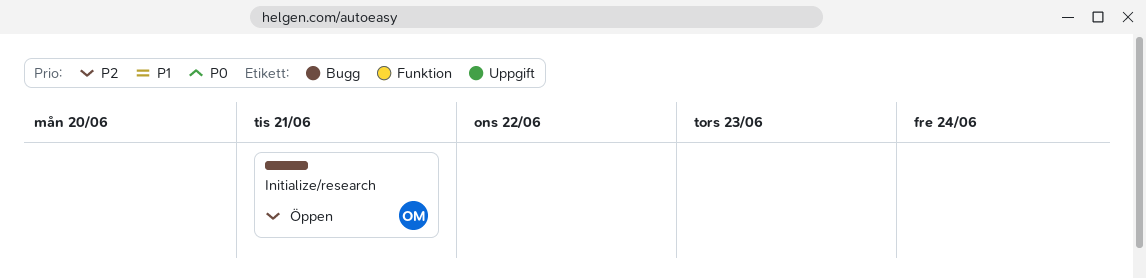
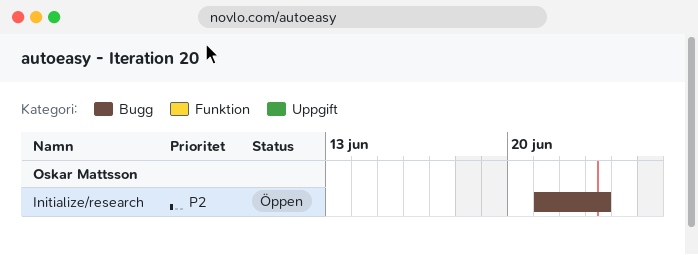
Initialize/research, due: Jun 21 -> Jun 23

